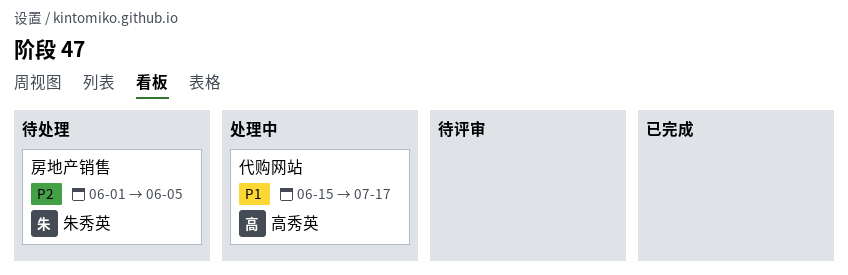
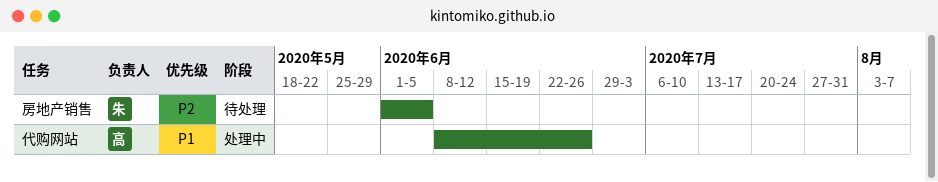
代购网站, start: Jun 15 -> Jun 8
代购网站, due: Jul 17 -> Jun 26

